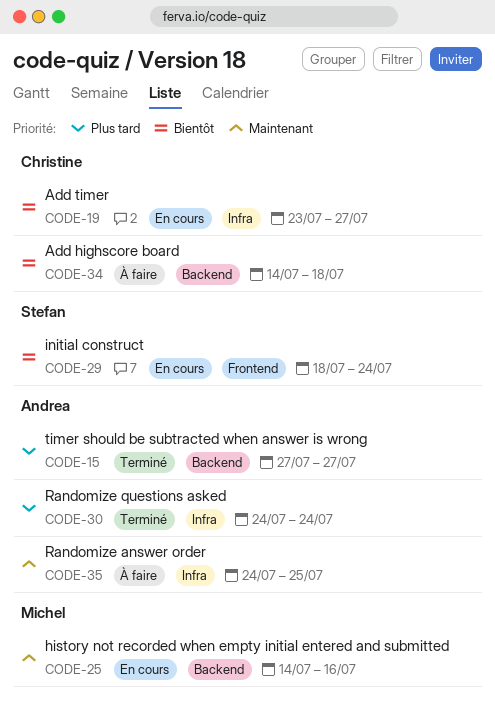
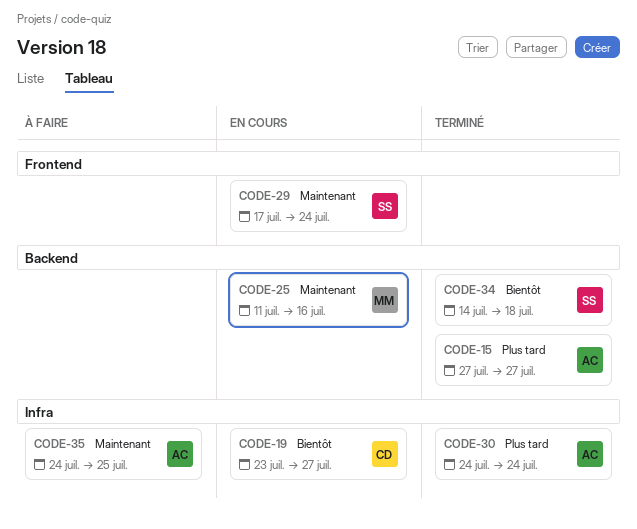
CODE-25, start: Jul 14 -> Jul 11
CODE-29, priority: Bientôt -> Maintenant
CODE-29, start: Jul 18 -> Jul 17
CODE-34, status: À faire -> Terminé
CODE-34, owner: Christine -> Stefan

